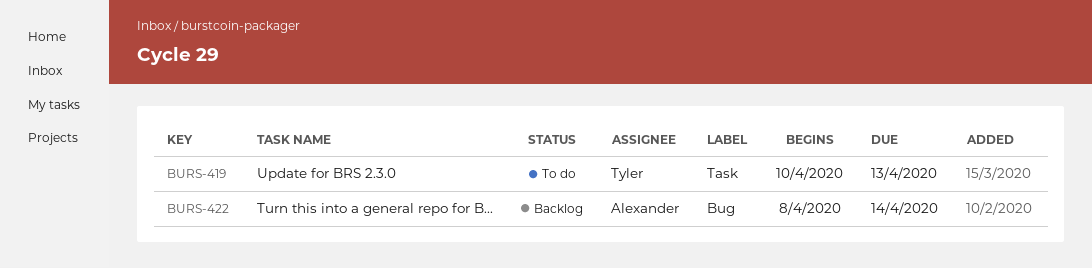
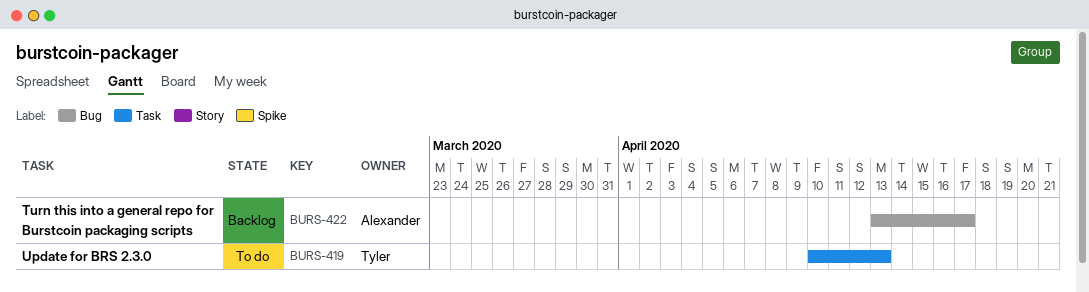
BURS-422, start: Apr 8 -> Apr 13
BURS-422, due: Apr 14 -> Apr 17

